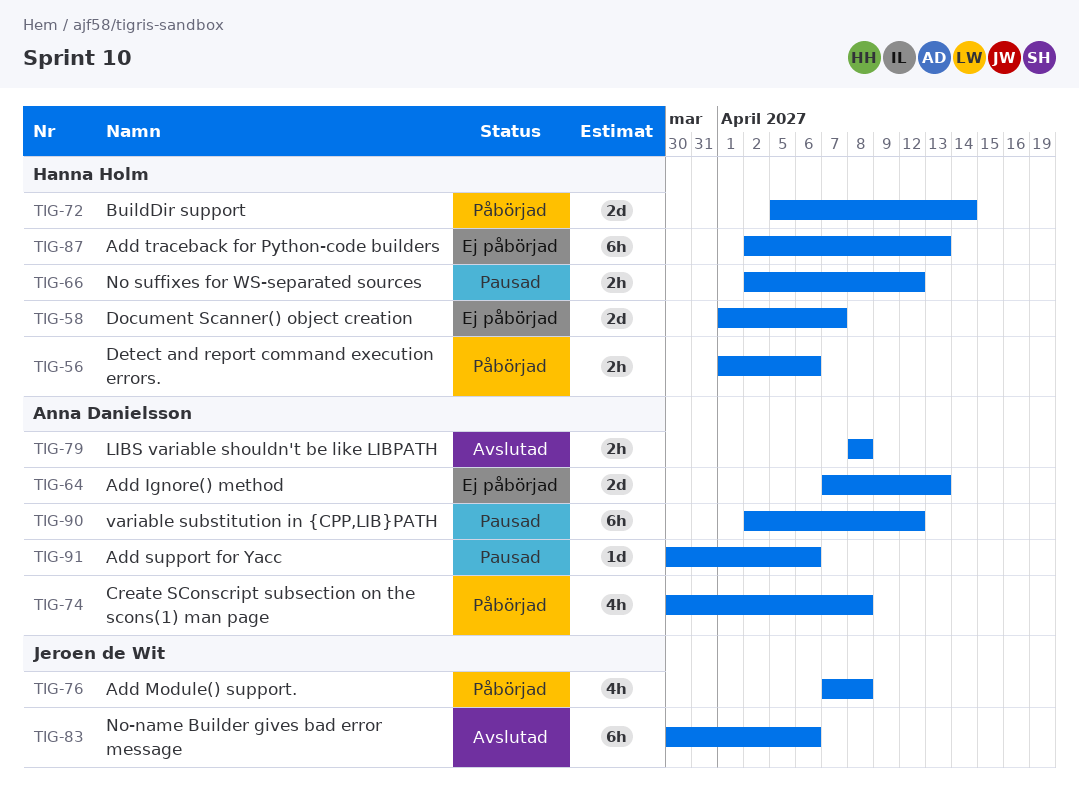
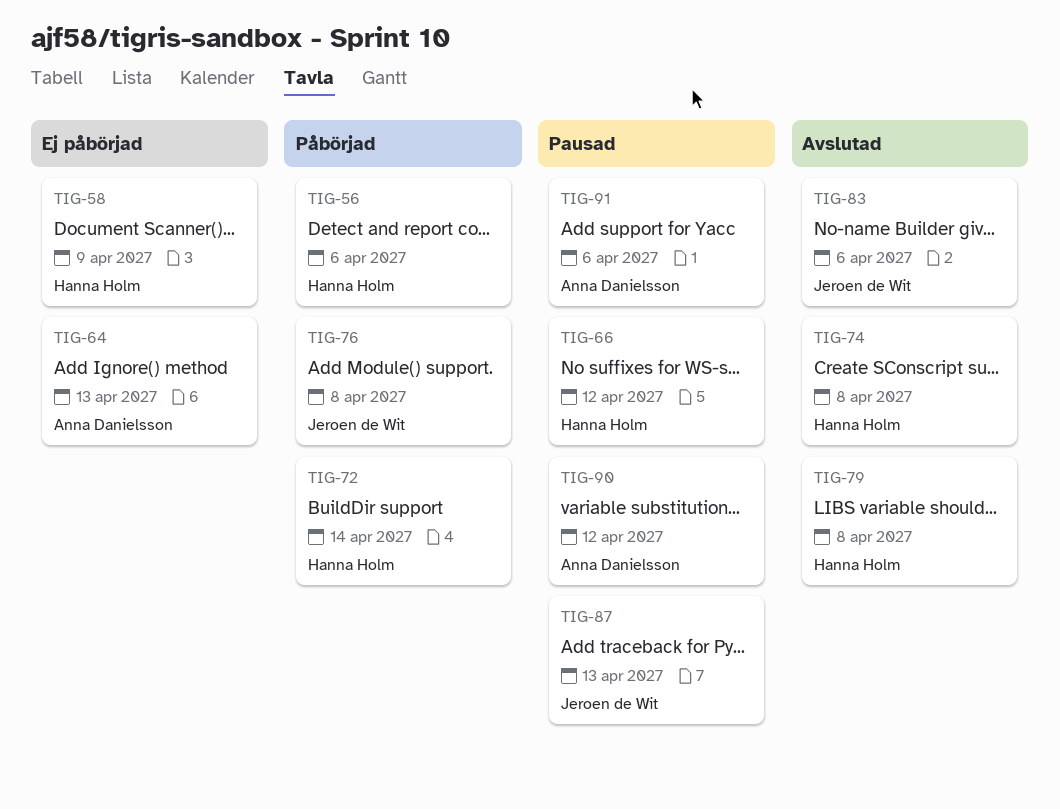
TIG-58, due: Apr 7 -> Apr 9
TIG-74, status: Påbörjad -> Avslutad
TIG-74, owner: Anna Danielsson -> Hanna Holm
TIG-79, owner: Anna Danielsson -> Hanna Holm
TIG-87, status: Ej påbörjad -> Pausad
TIG-87, owner: Hanna Holm -> Jeroen de Wit

